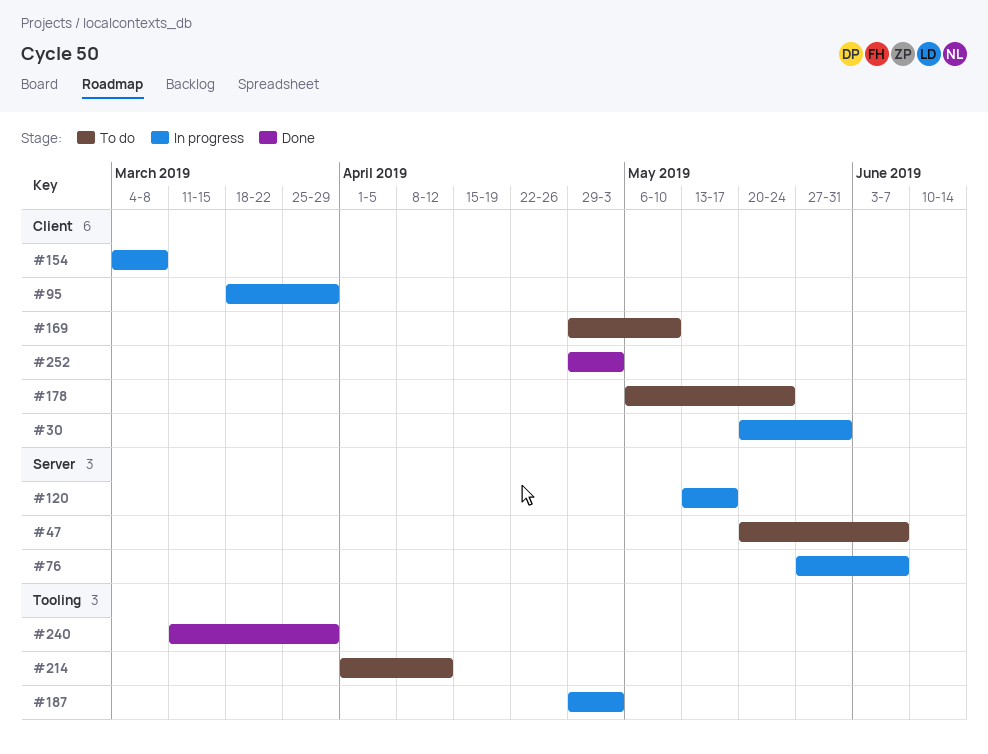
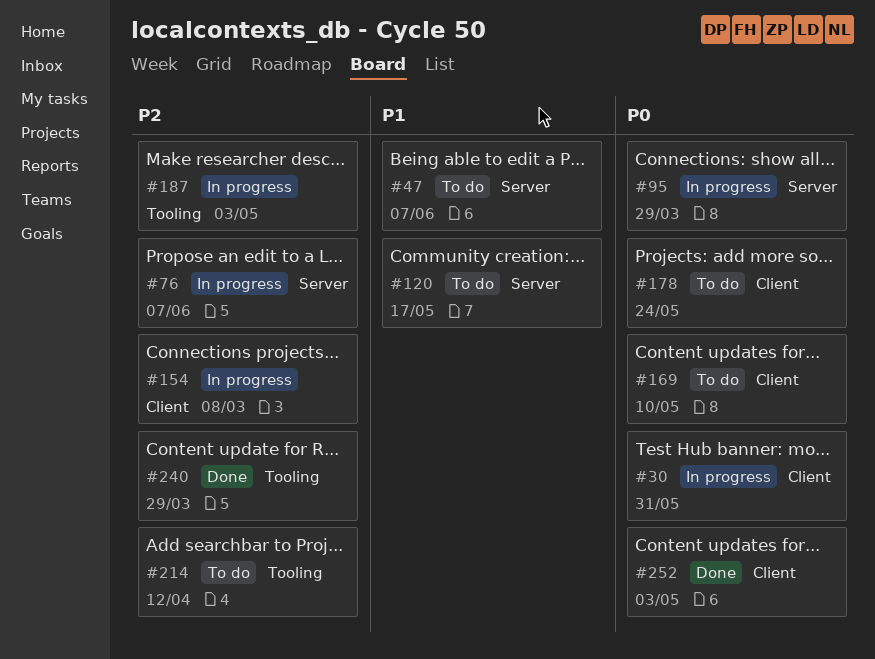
#95, label: Client -> Server
#120, status: In progress -> To do

